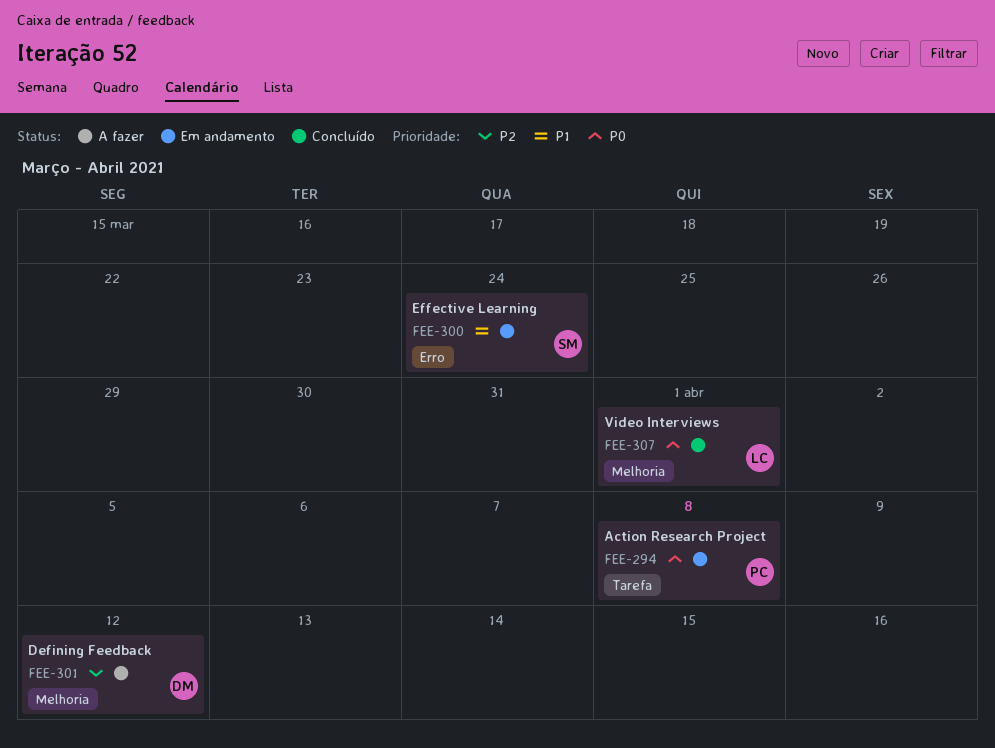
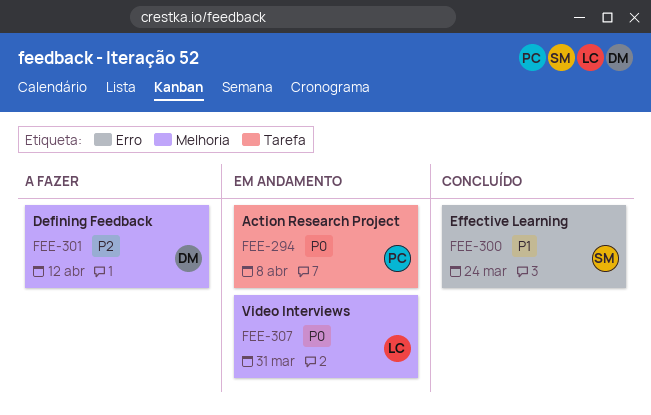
FEE-300, status: Em andamento -> Concluído
FEE-307, status: Concluído -> Em andamento
FEE-307, due: Apr 1 -> Mar 31

